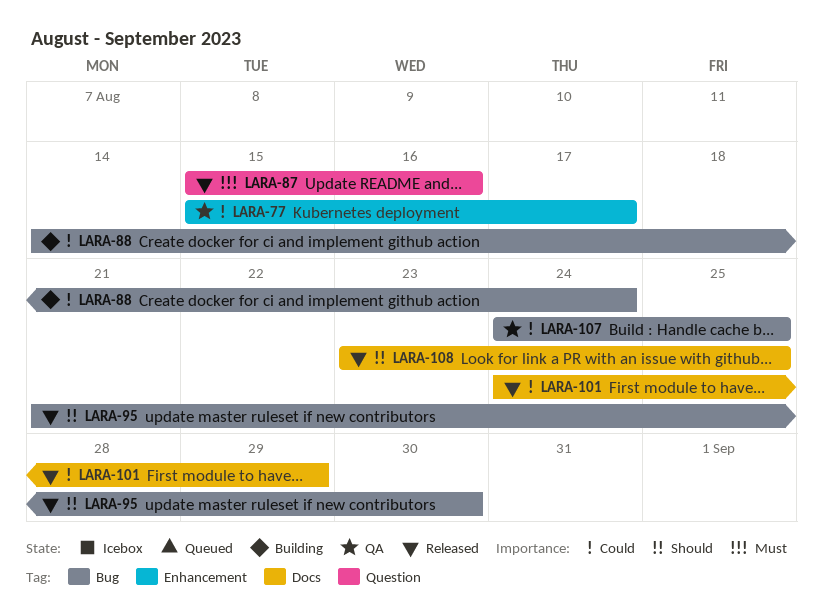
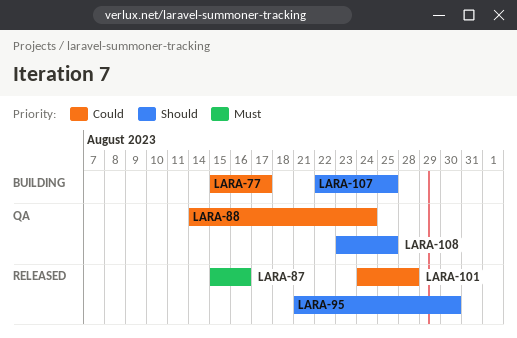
LARA-77, status: QA -> Building
LARA-88, status: Building -> QA
LARA-101, due: Aug 29 -> Aug 28
LARA-107, status: QA -> Building
LARA-107, priority: Could -> Should
LARA-107, start: Aug 24 -> Aug 22
LARA-108, status: Released -> QA

